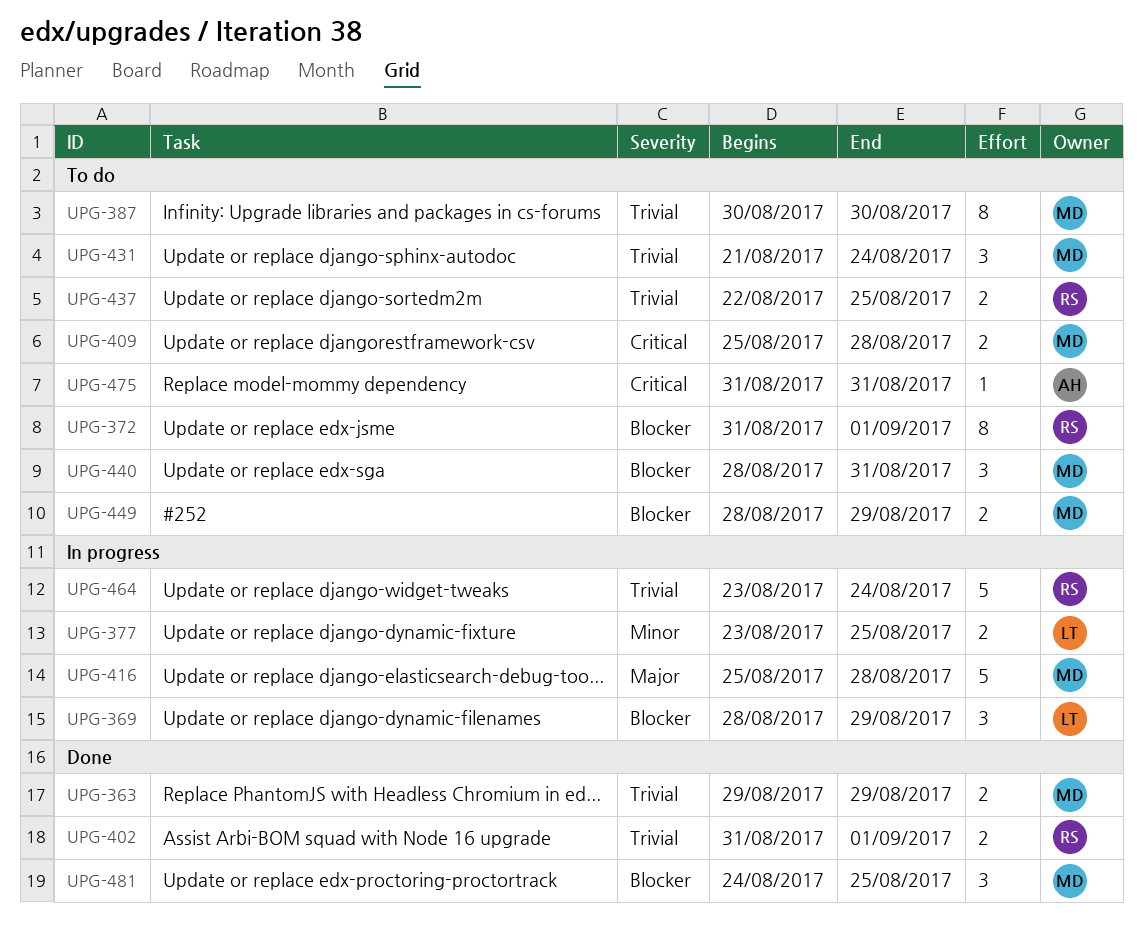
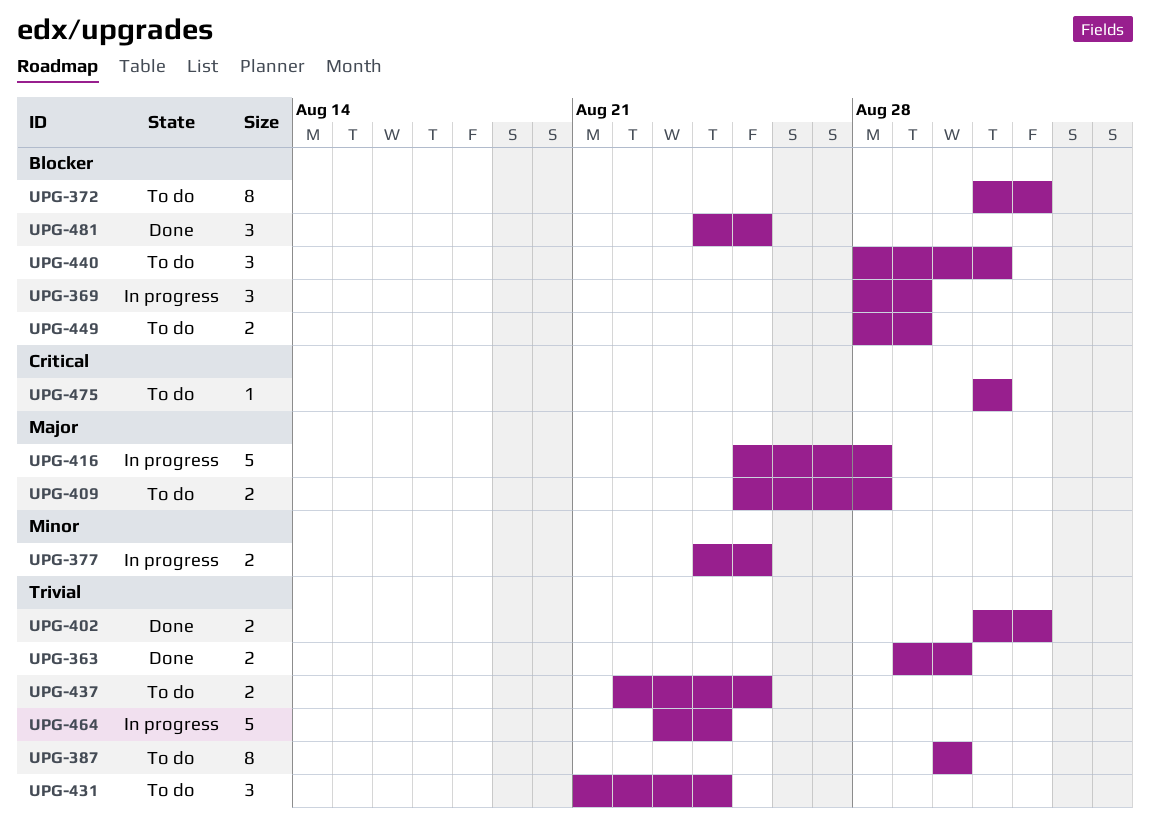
UPG-363, due: Aug 29 -> Aug 30
UPG-377, start: Aug 23 -> Aug 24
UPG-409, priority: Critical -> Major

